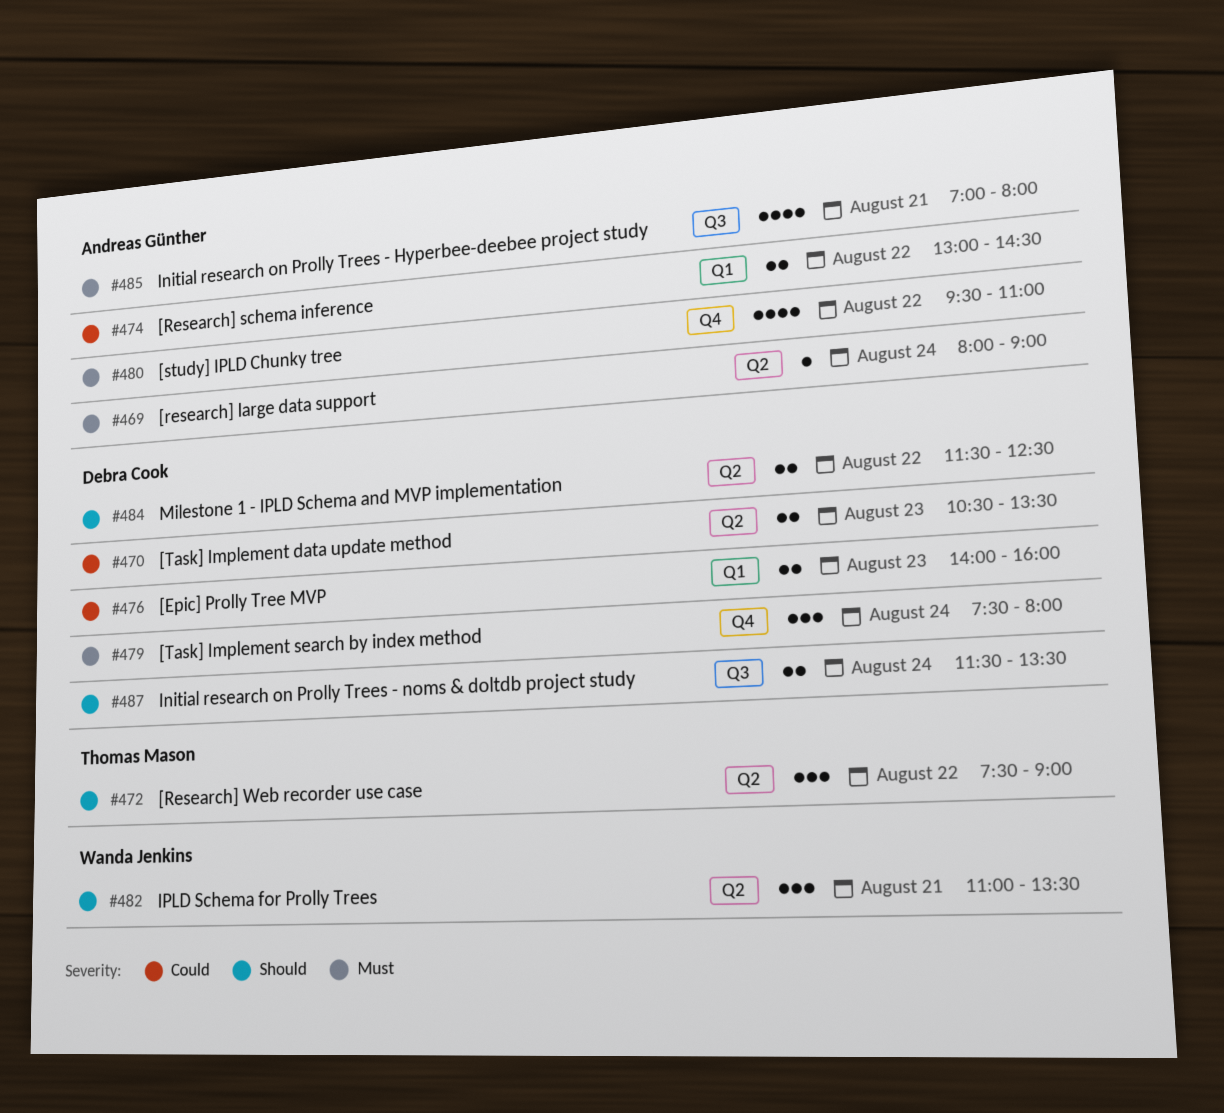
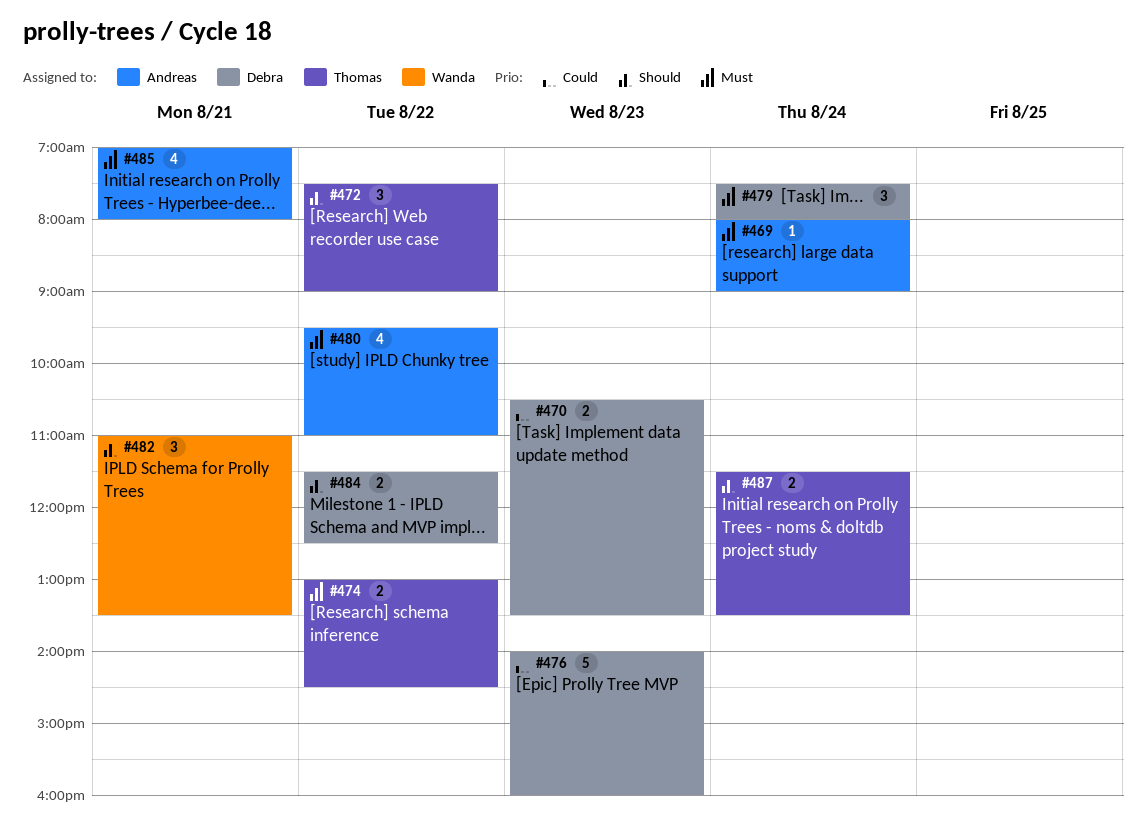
#474, owner: Andreas Günther -> Thomas Mason
#474, priority: Could -> Must
#476, estimate: 2 -> 5
#487, owner: Debra Cook -> Thomas Mason

